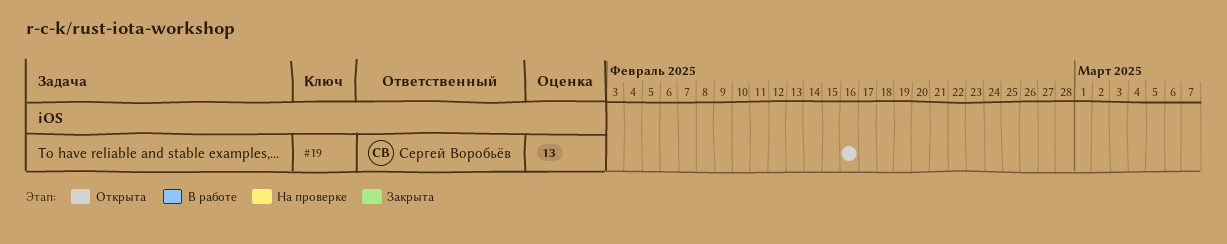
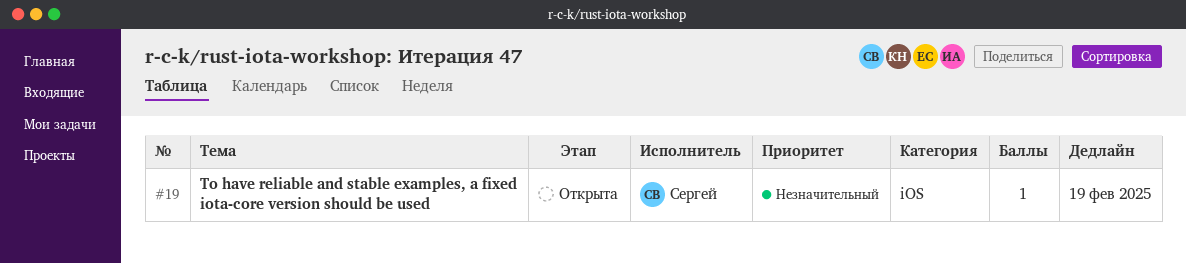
#19, estimate: 13 -> 1
#19, due: Feb 16 -> Feb 19

